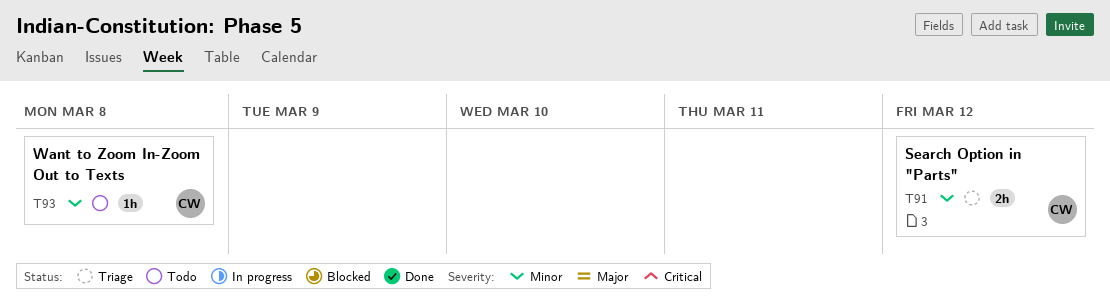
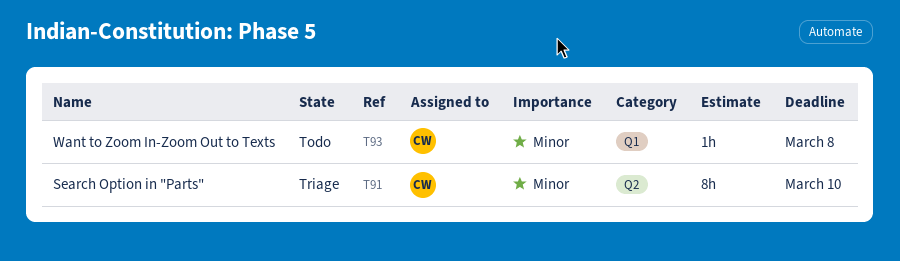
T91, estimate: 2h -> 8h
T91, due: Mar 12 -> Mar 10

